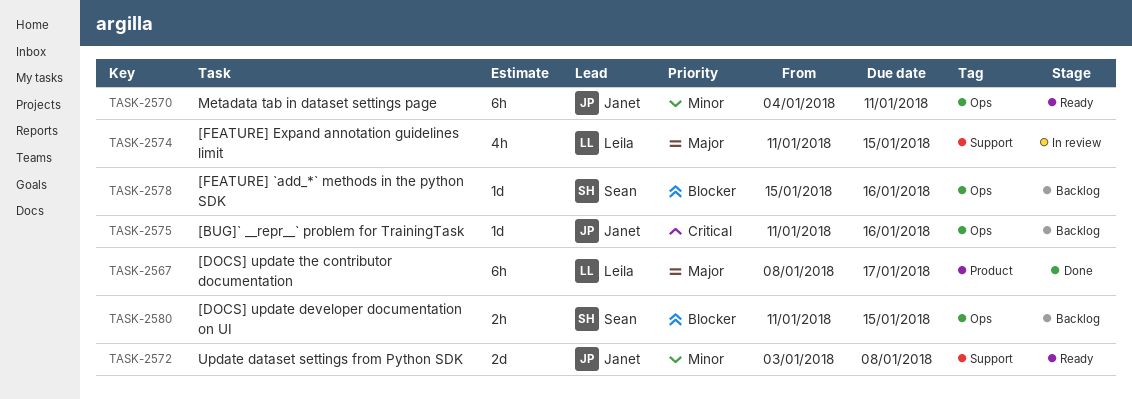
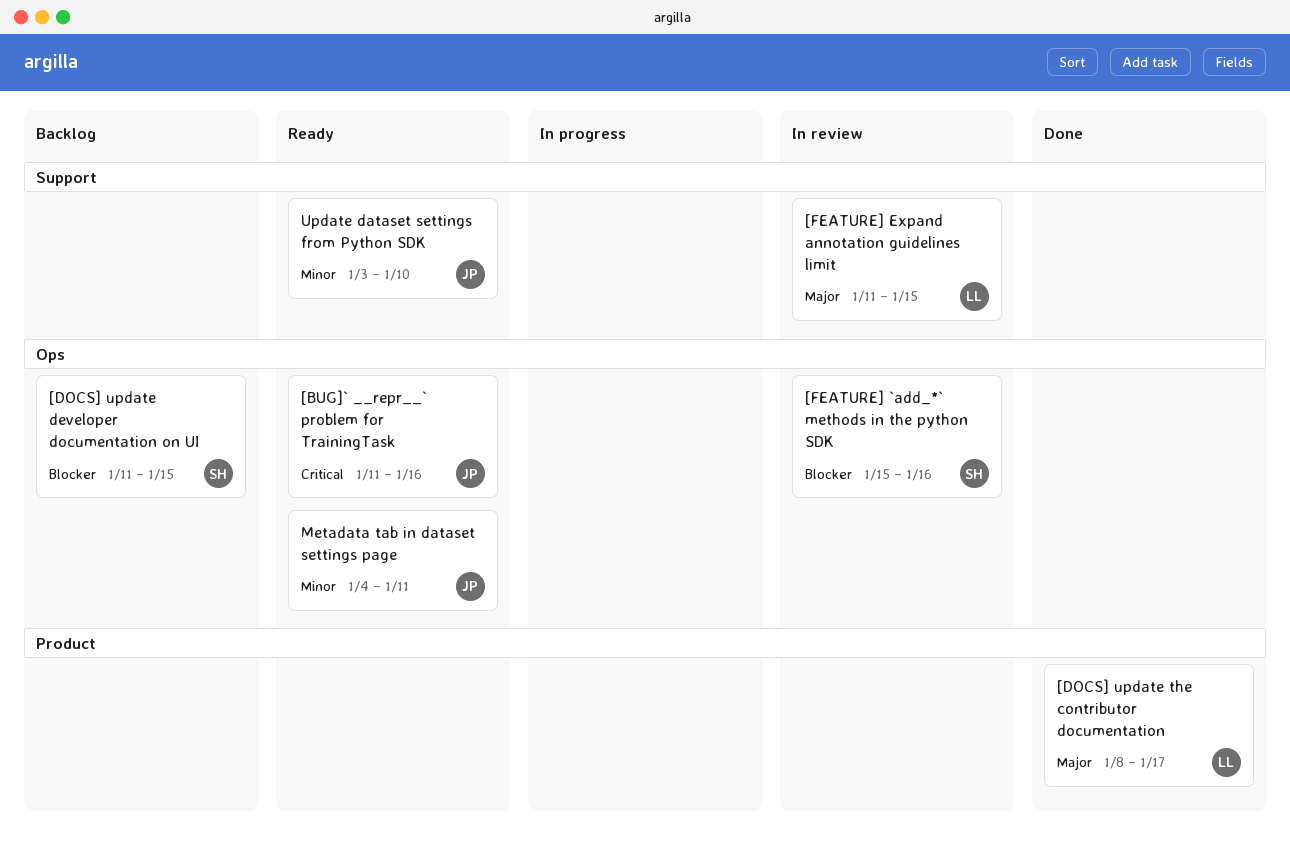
[BUG]` __repr__` problem for TrainingTask, status: Backlog -> Ready
[FEATURE] `add_*` methods in the python SDK, status: Backlog -> In review
Update dataset settings from Python SDK, due: Jan 8 -> Jan 10

